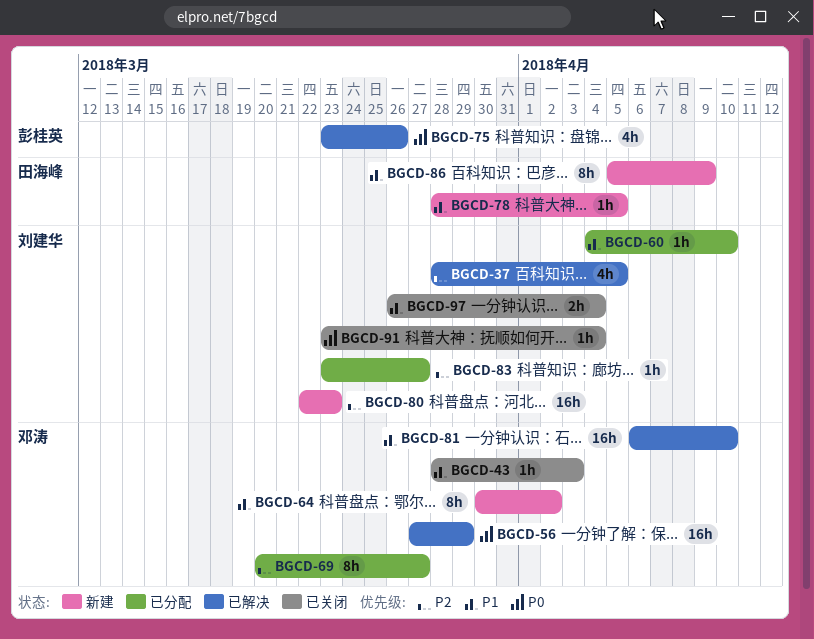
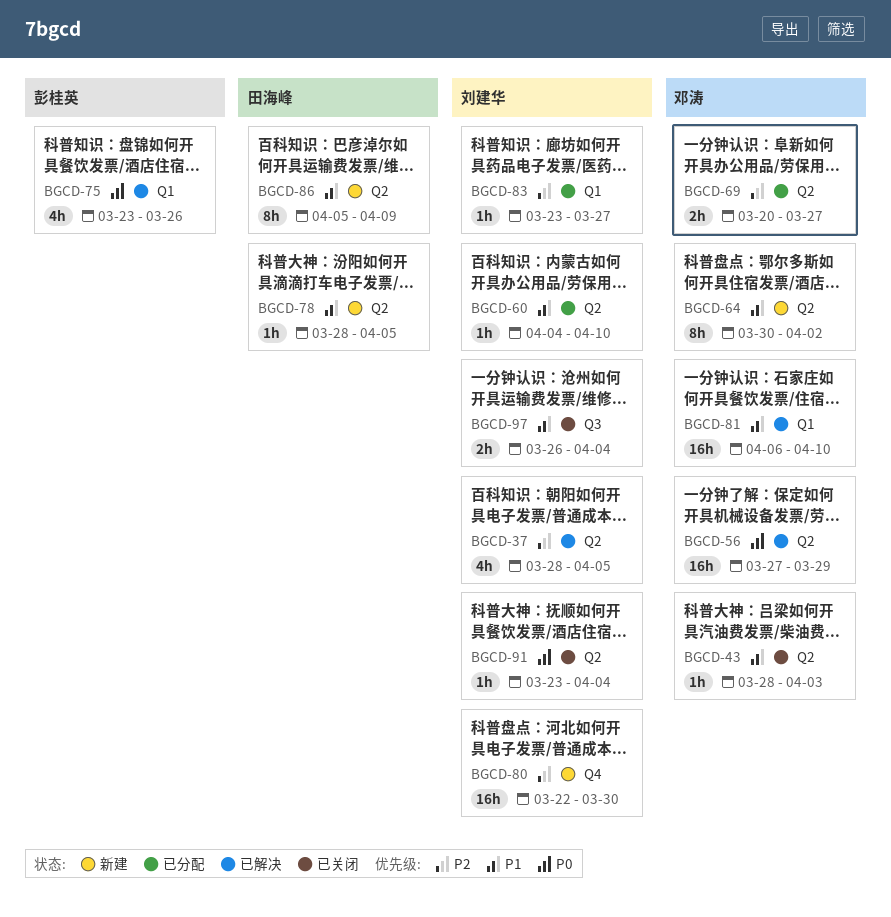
BGCD-69, estimate: 8h -> 2h
BGCD-80, due: Mar 23 -> Mar 30

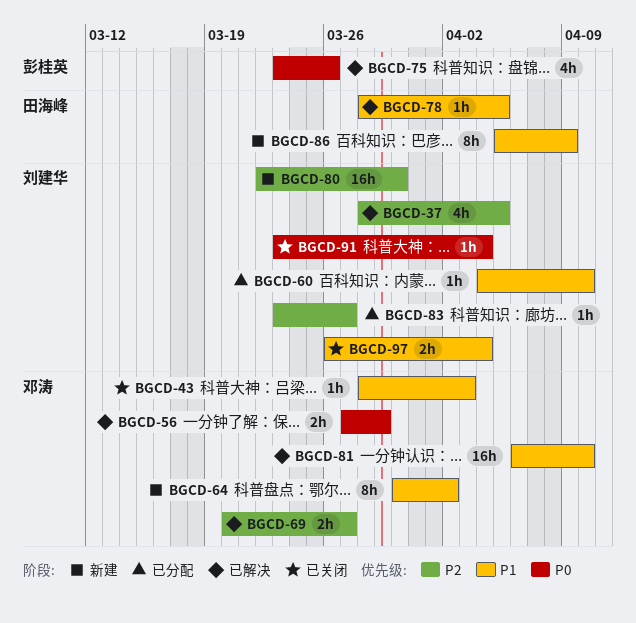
BGCD-56, estimate: 16h -> 2h
BGCD-69, status: 已分配 -> 已解决
BGCD-78, status: 新建 -> 已解决

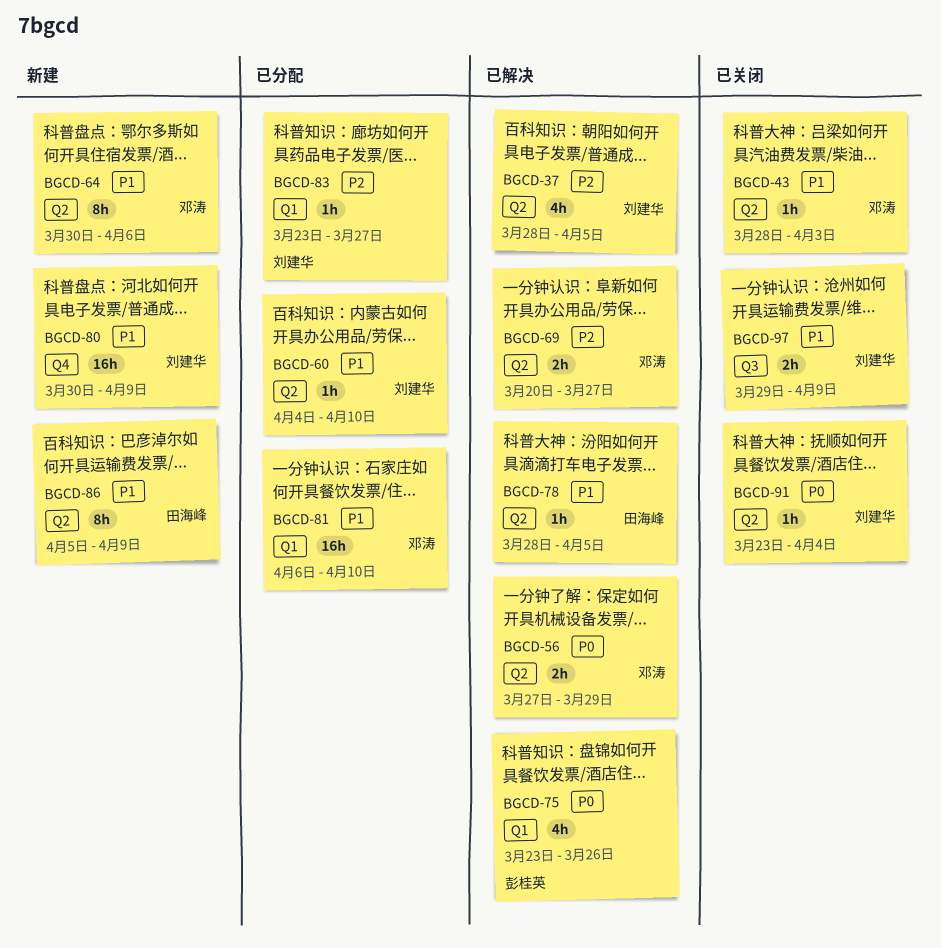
BGCD-64, due: Apr 2 -> Apr 6
BGCD-80, priority: P2 -> P1
BGCD-80, start: Mar 22 -> Mar 30
BGCD-80, due: Mar 30 -> Apr 9
BGCD-81, status: 已解决 -> 已分配
BGCD-97, start: Mar 26 -> Mar 29
BGCD-97, due: Apr 4 -> Apr 9

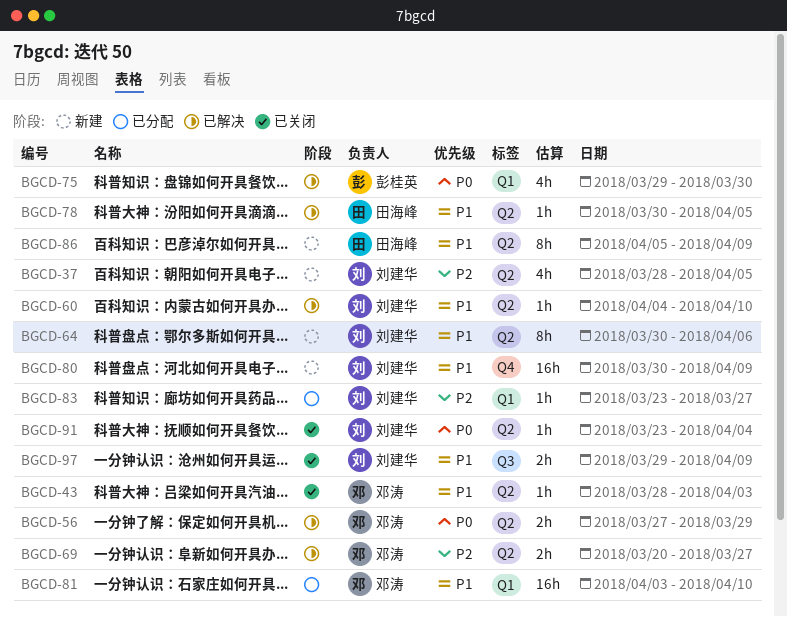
BGCD-37, status: 已解决 -> 新建
BGCD-60, status: 已分配 -> 已解决
BGCD-64, owner: 邓涛 -> 刘建华
BGCD-75, start: Mar 23 -> Mar 29
BGCD-75, due: Mar 26 -> Mar 30
BGCD-78, start: Mar 28 -> Mar 30
BGCD-81, start: Apr 6 -> Apr 3

